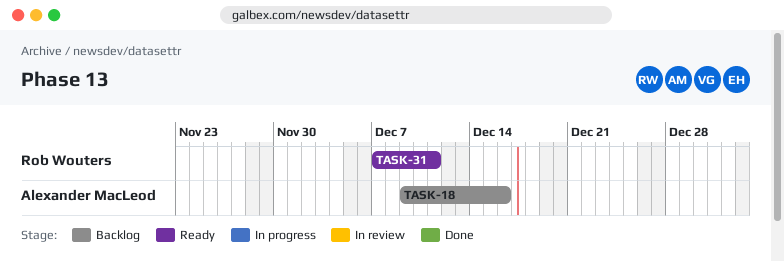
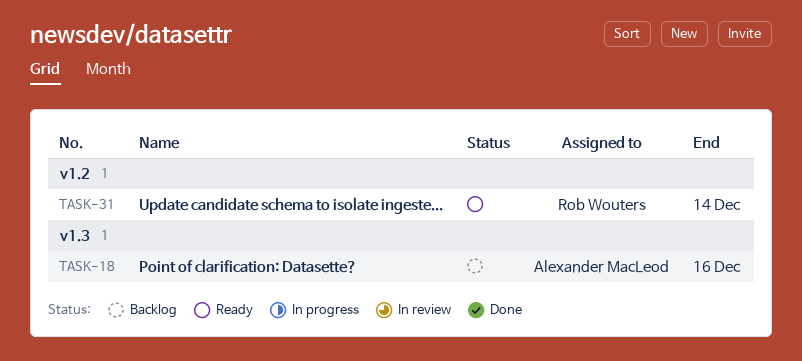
TASK-31, due: Dec 11 -> Dec 14

